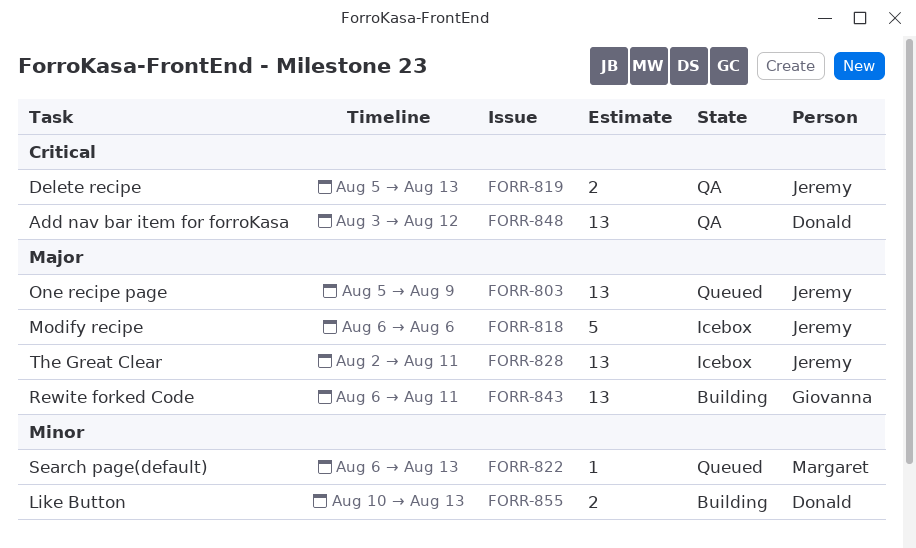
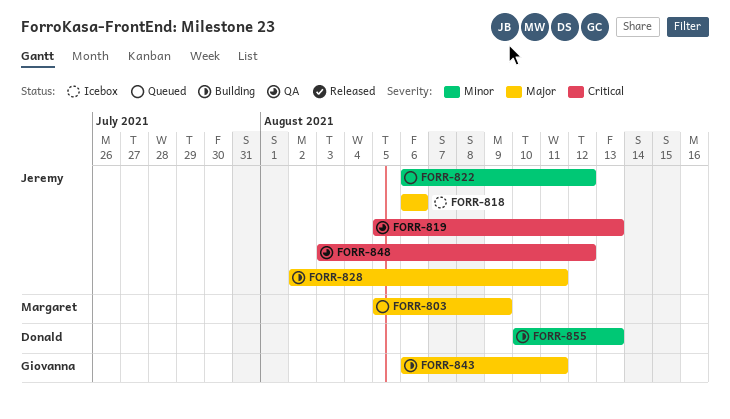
FORR-803, owner: Jeremy -> Margaret
FORR-822, owner: Margaret -> Jeremy
FORR-822, due: Aug 13 -> Aug 12
FORR-828, status: Icebox -> Building
FORR-848, owner: Donald -> Jeremy

